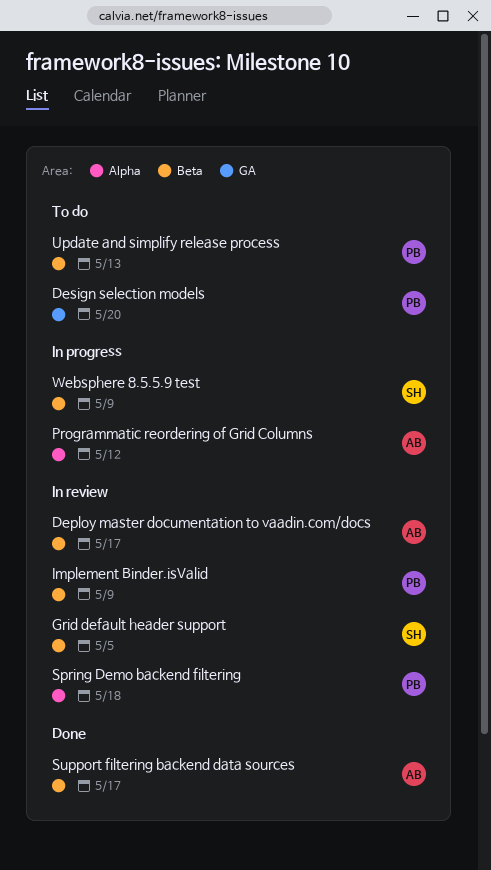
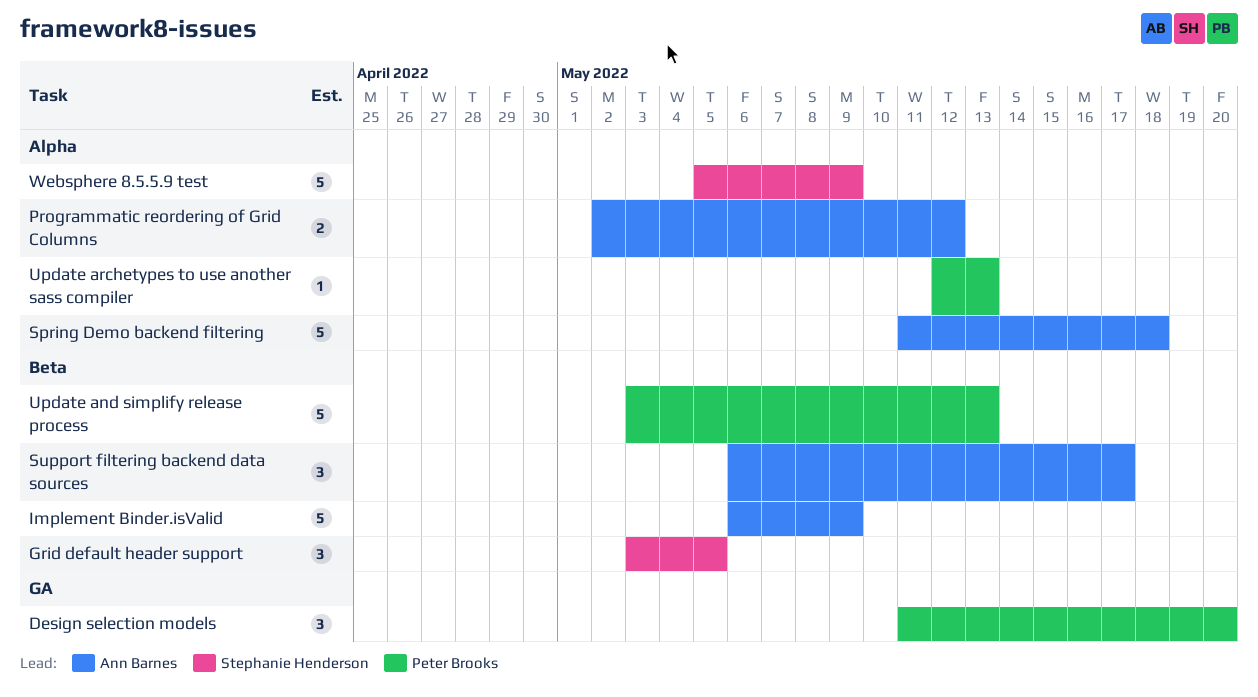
Deploy master documentation to vaadin.com/docs: present -> none
Implement Binder.isValid, owner: Peter Brooks -> Ann Barnes
Spring Demo backend filtering, owner: Peter Brooks -> Ann Barnes
Update archetypes to use another sass compiler: none -> present
Websphere 8.5.5.9 test, label: Beta -> Alpha

